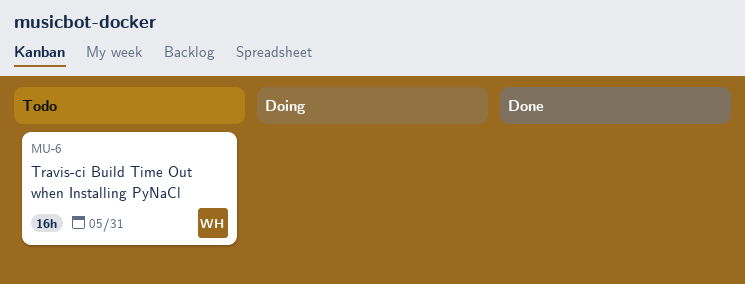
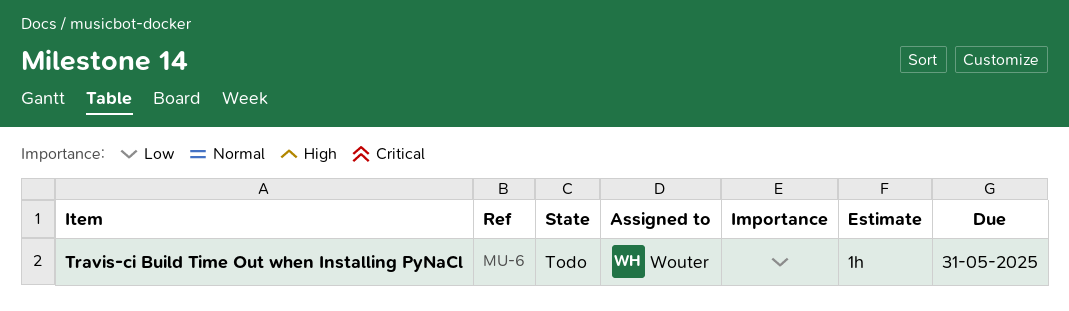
MU-6, estimate: 16h -> 1h

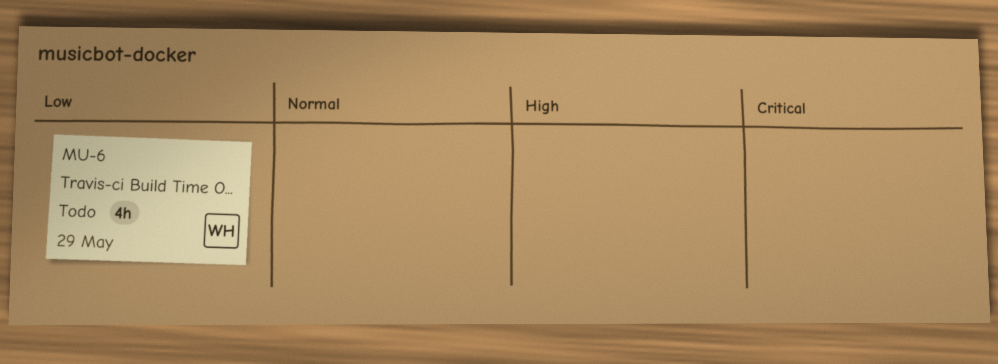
MU-6, estimate: 1h -> 4h
MU-6, due: May 31 -> May 29

